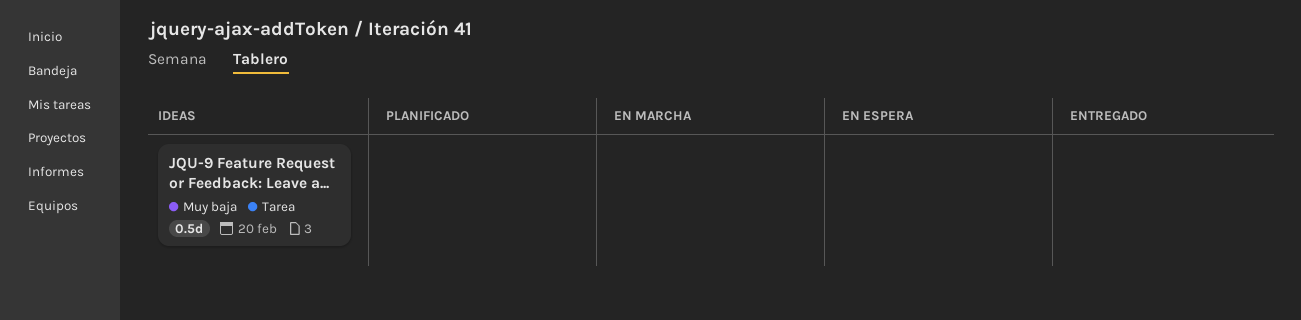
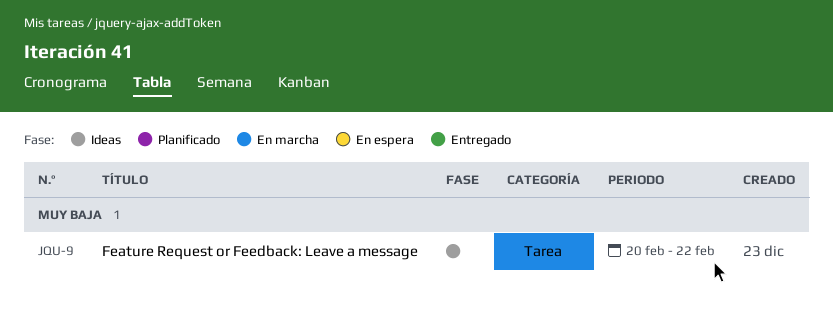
JQU-9, due: Feb 20 -> Feb 22

